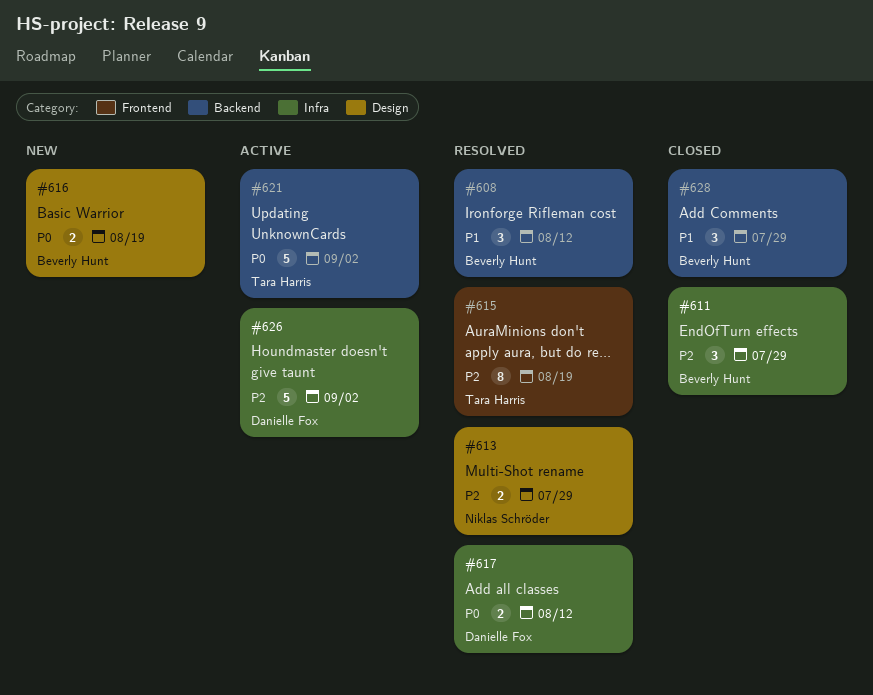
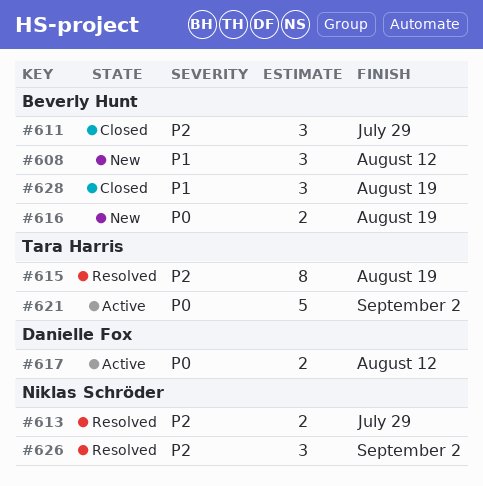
#608, status: Resolved -> New
#617, status: Resolved -> Active
#626, status: Active -> Resolved
#626, owner: Danielle Fox -> Niklas Schröder
#626, estimate: 5 -> 3
#628, due: Jul 29 -> Aug 19

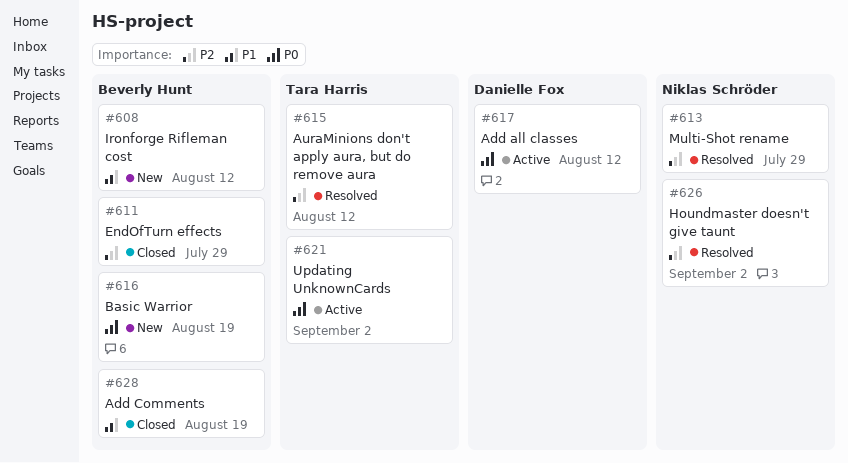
#615, due: Aug 19 -> Aug 12

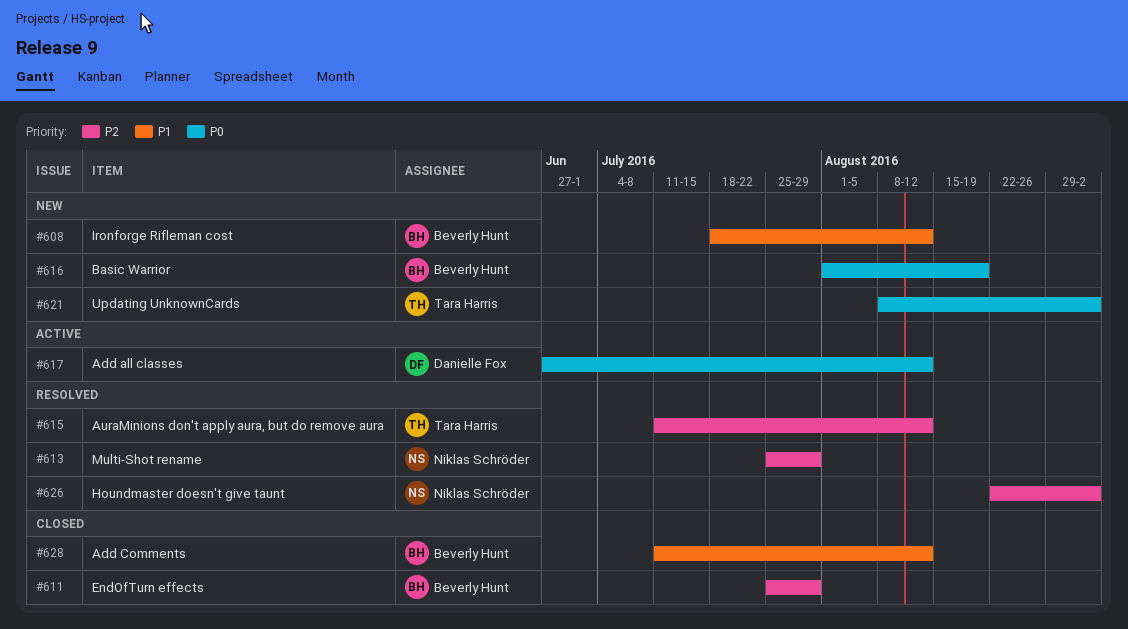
#621, status: Active -> New
#628, due: Aug 19 -> Aug 12

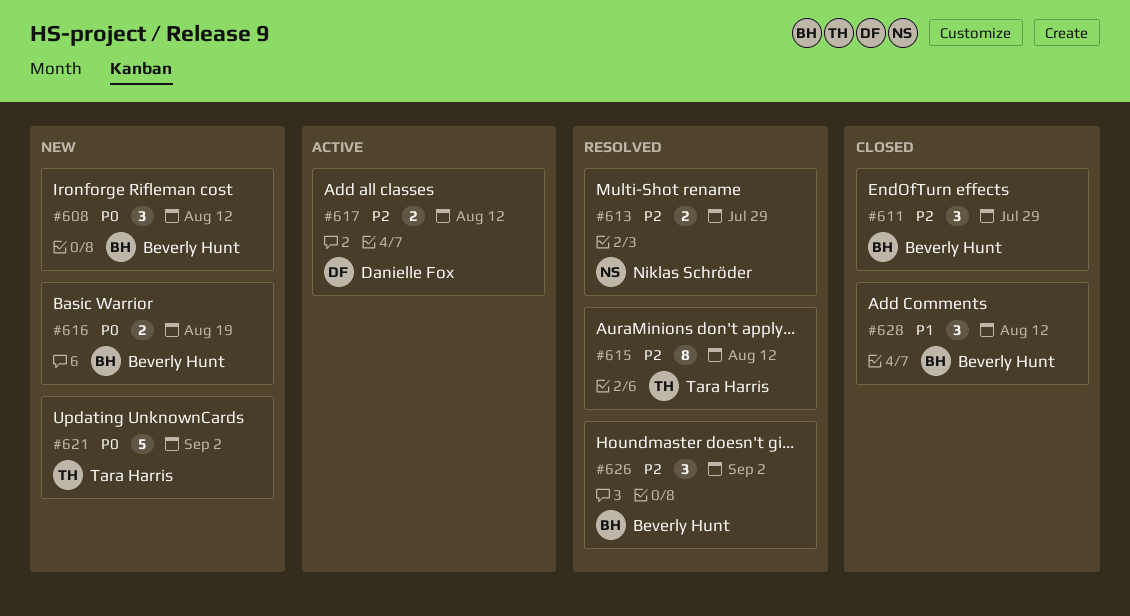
#608, priority: P1 -> P0
#617, priority: P0 -> P2
#626, owner: Niklas Schröder -> Beverly Hunt

